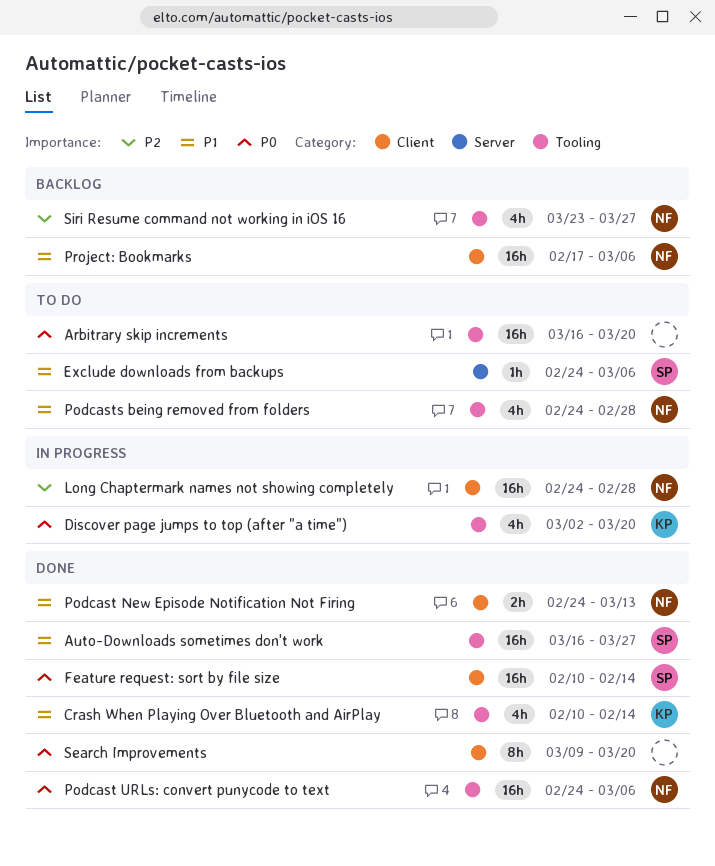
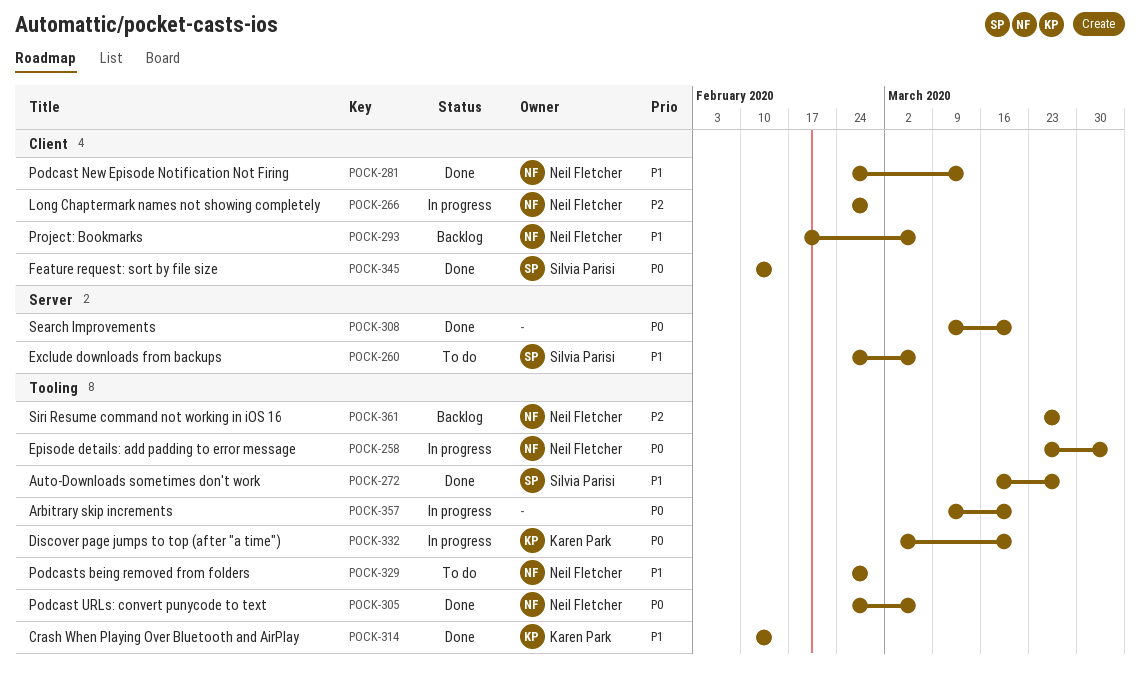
Arbitrary skip increments, status: To do -> In progress
Arbitrary skip increments, start: Mar 16 -> Mar 9
Episode details: add padding to error message: none -> present
Search Improvements, label: Client -> Server

